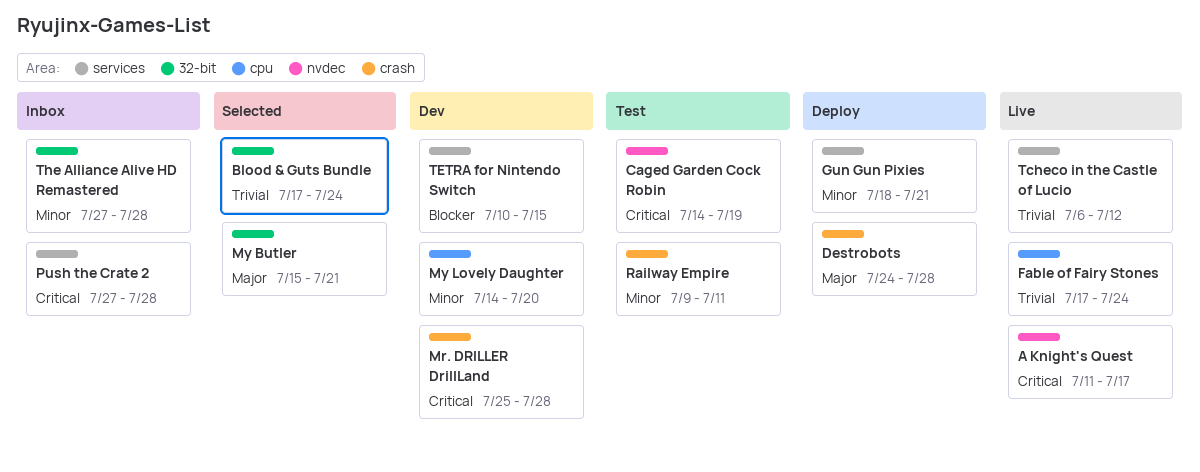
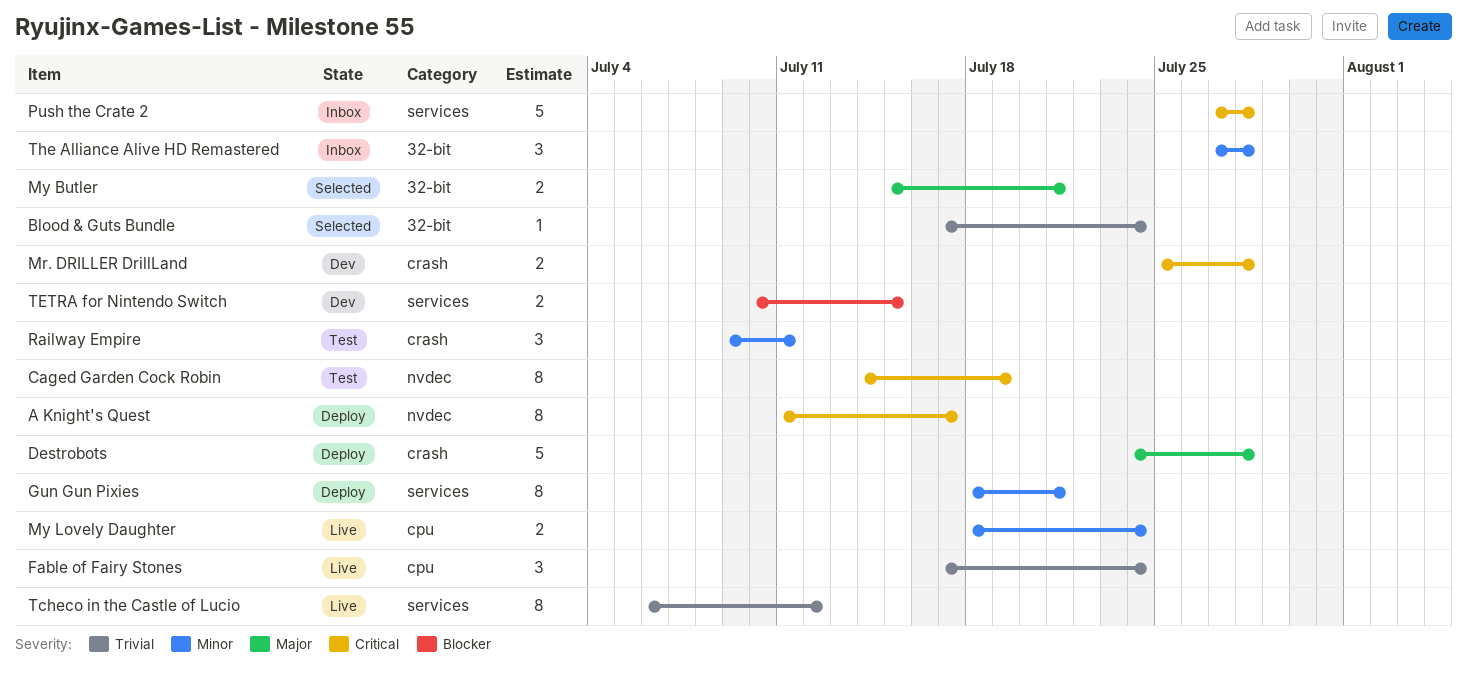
A Knight's Quest, status: Live -> Deploy
My Lovely Daughter, status: Dev -> Live
My Lovely Daughter, start: Jul 14 -> Jul 18
My Lovely Daughter, due: Jul 20 -> Jul 24

